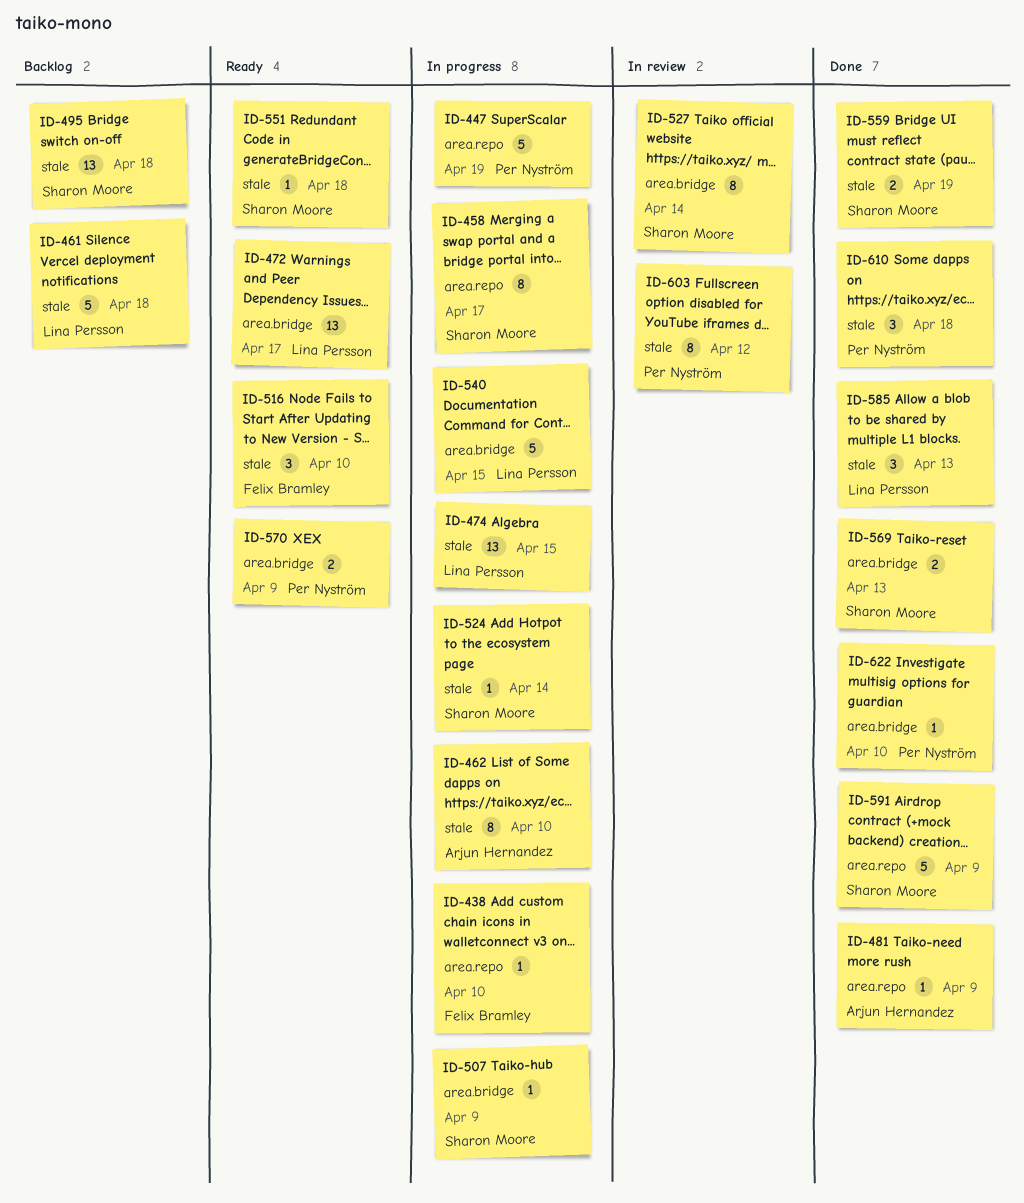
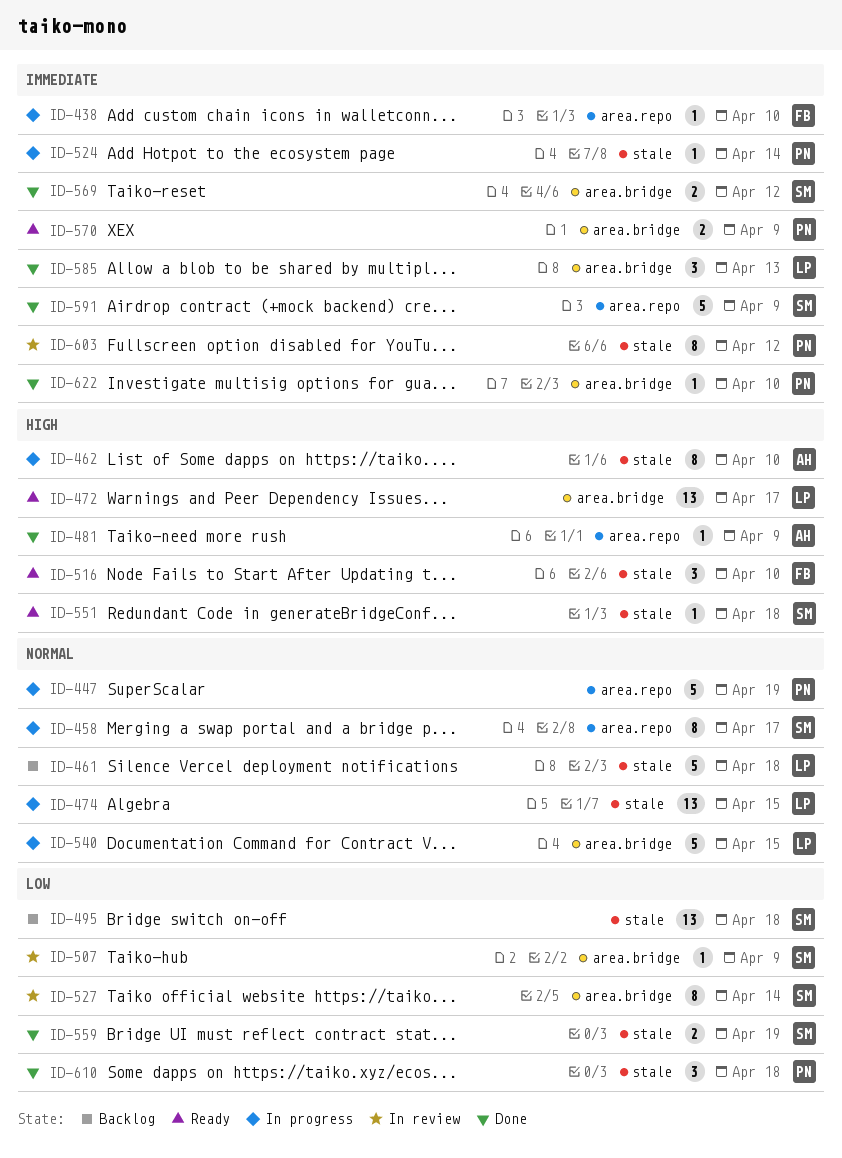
ID-507, status: In progress -> In review
ID-524, owner: Sharon Moore -> Per Nyström
ID-569, due: Apr 13 -> Apr 12
ID-585, label: stale -> area.bridge

